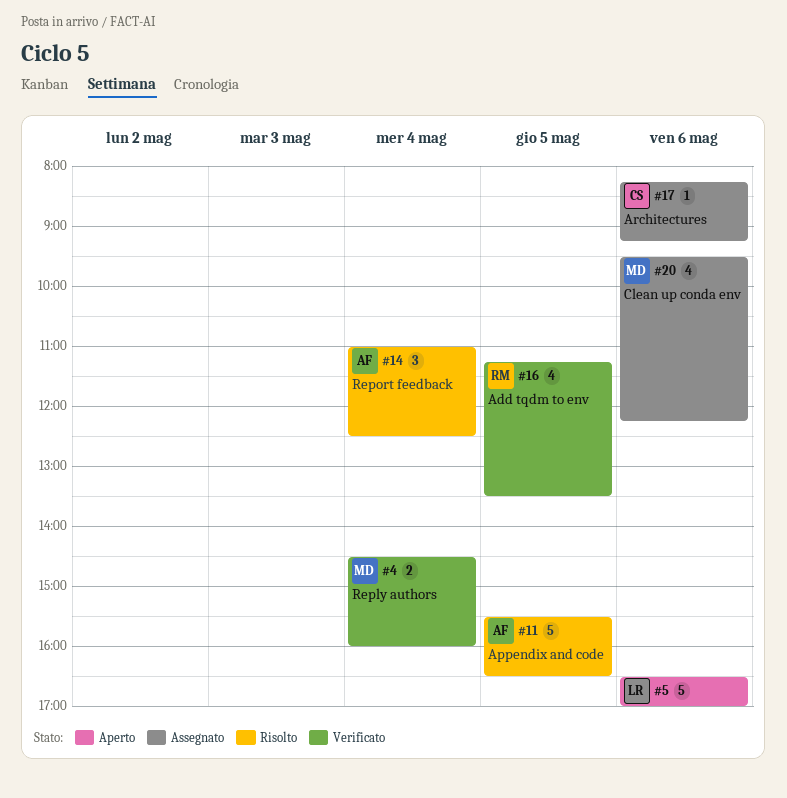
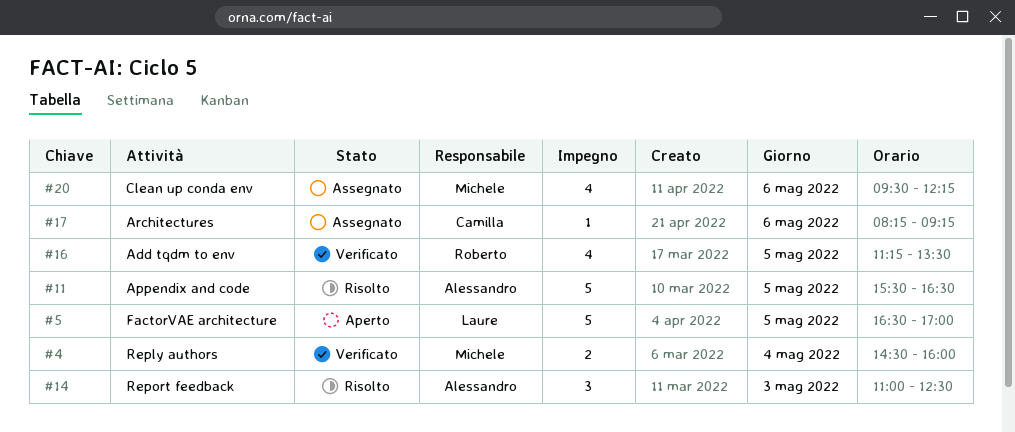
#5, day: May 6 -> May 5
#14, day: May 4 -> May 3

